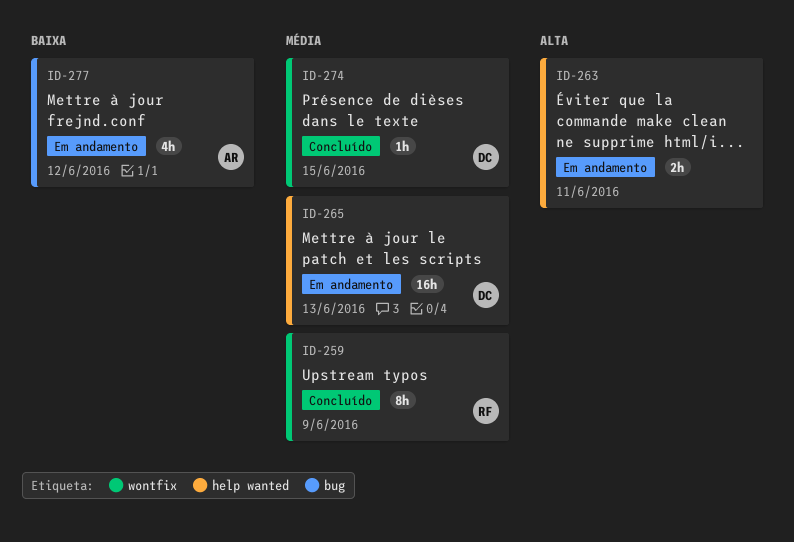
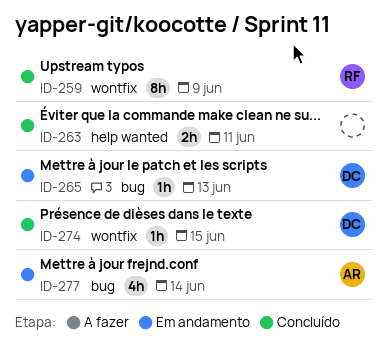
ID-263, status: Em andamento -> Concluído
ID-265, label: help wanted -> bug
ID-265, estimate: 16h -> 1h
ID-277, due: Jun 12 -> Jun 14

